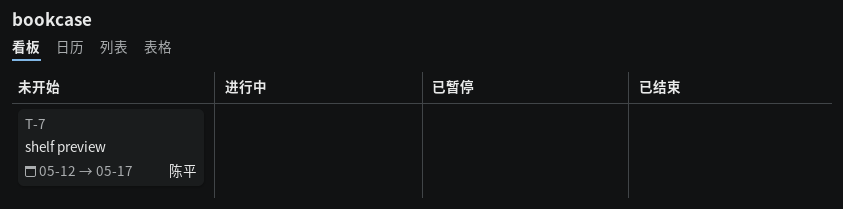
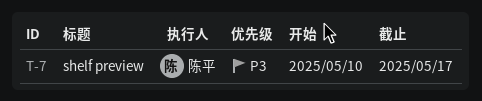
T-7, start: May 12 -> May 10

